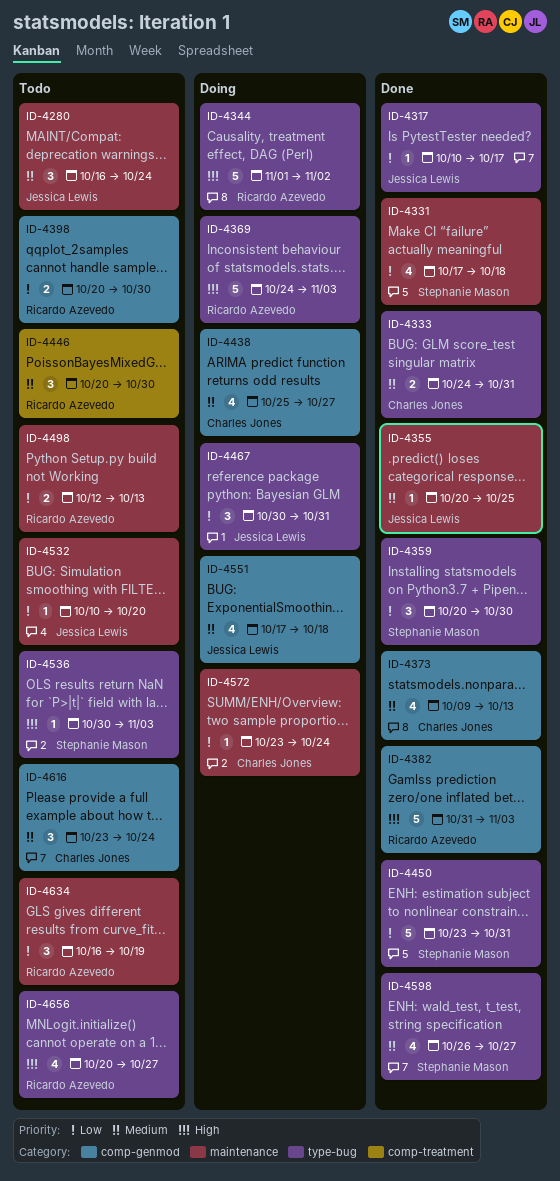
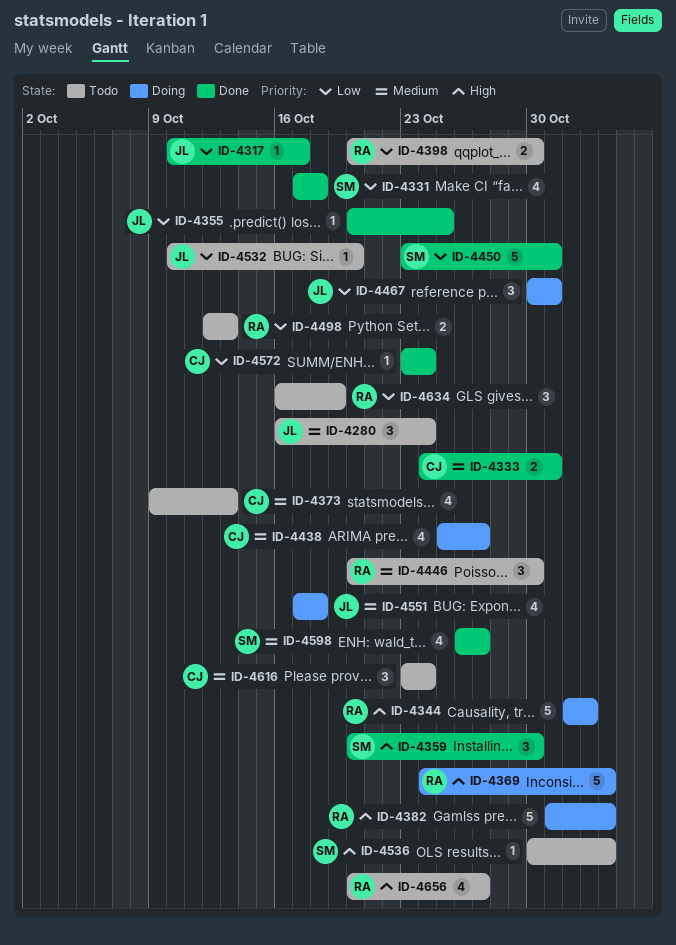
ID-4355, priority: Medium -> Low
ID-4359, priority: Low -> High
ID-4373, status: Done -> Todo
ID-4382, status: Done -> Doing
ID-4572, status: Doing -> Done

